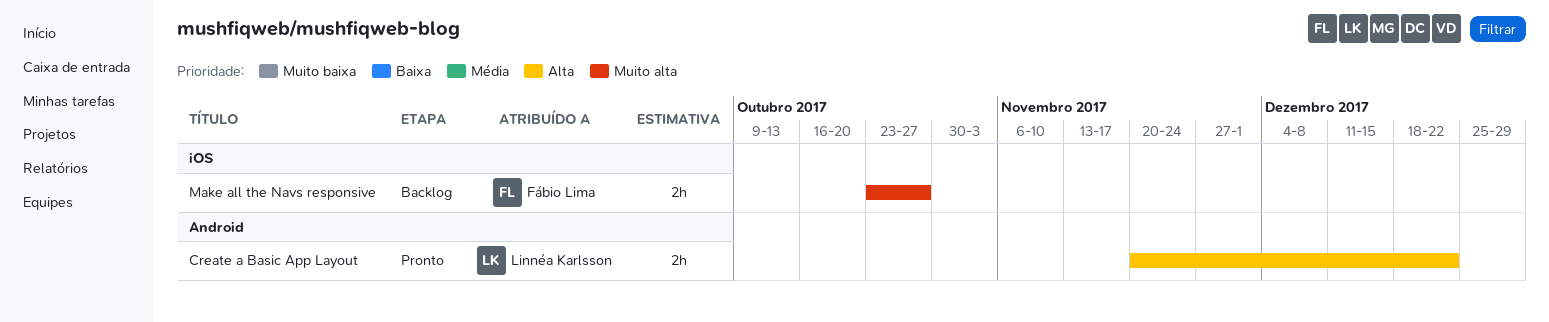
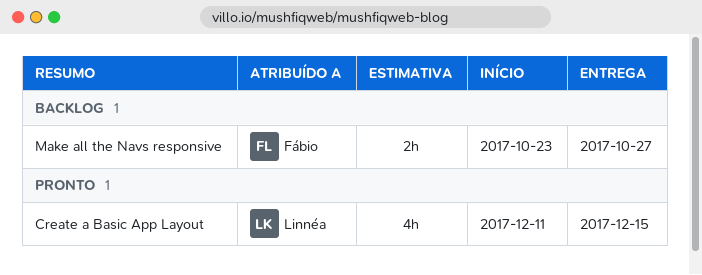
Create a Basic App Layout, estimate: 2h -> 4h
Create a Basic App Layout, start: Nov 20 -> Dec 11
Create a Basic App Layout, due: Dec 22 -> Dec 15

